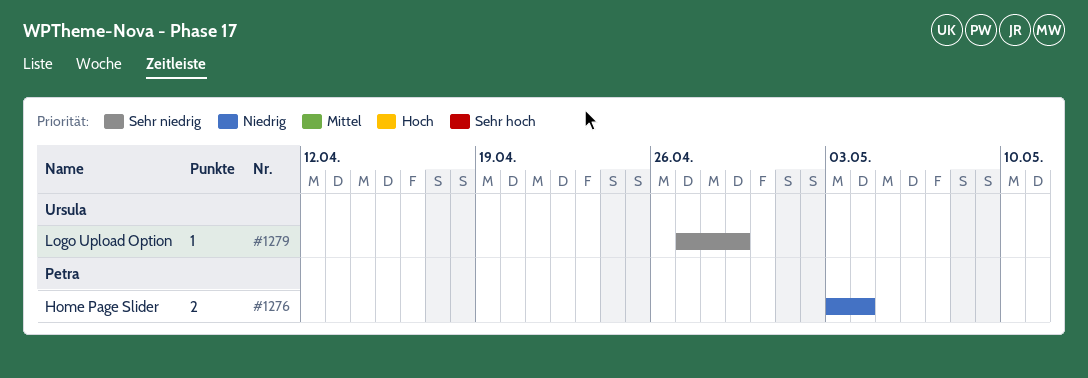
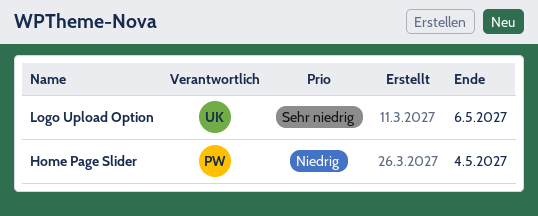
Logo Upload Option, due: Apr 29 -> May 6

